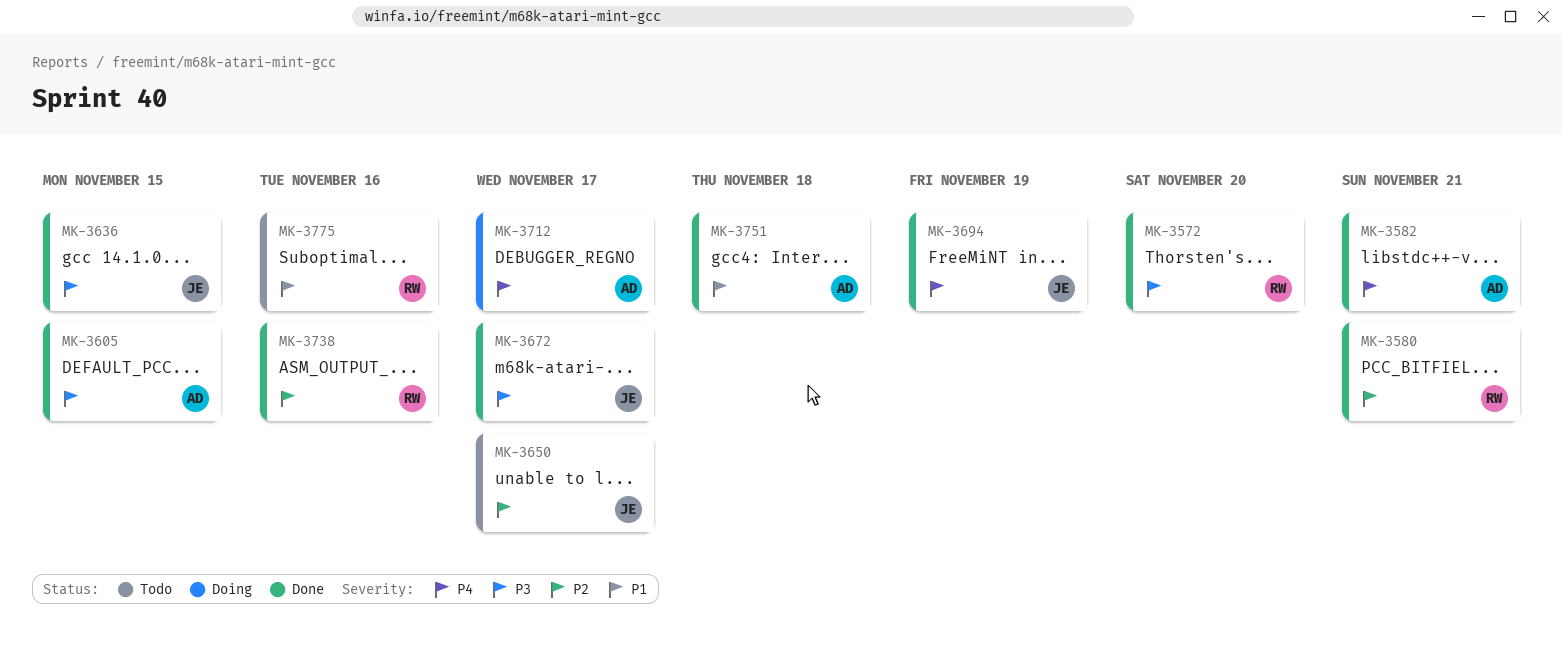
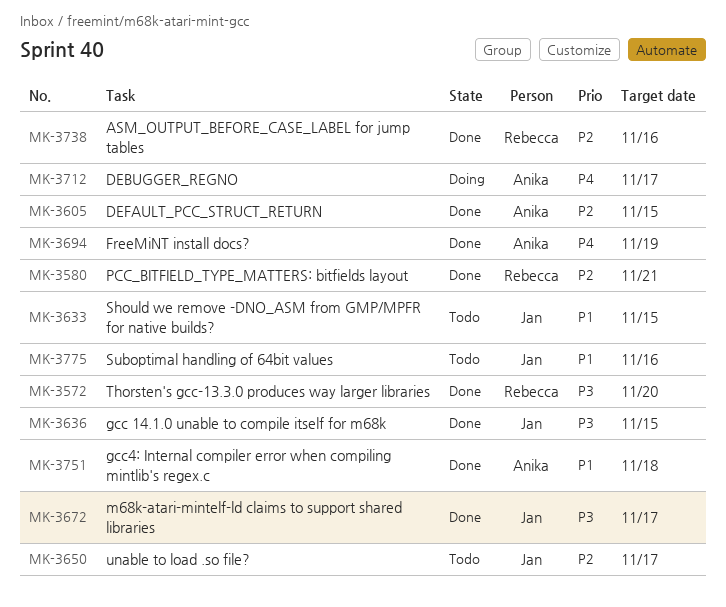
MK-3582: present -> none
MK-3605, priority: P3 -> P2
MK-3633: none -> present
MK-3694, owner: Jan -> Anika
MK-3775, owner: Rebecca -> Jan

